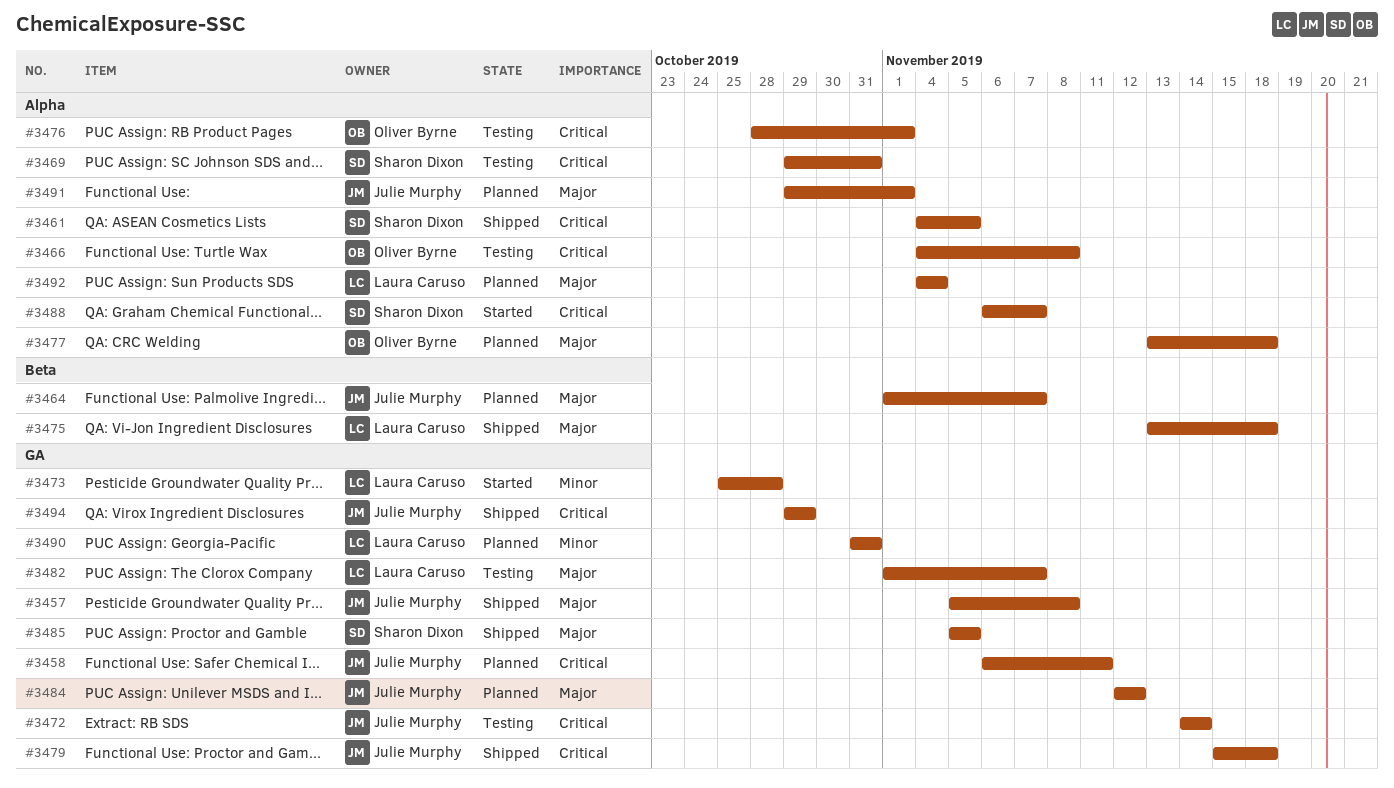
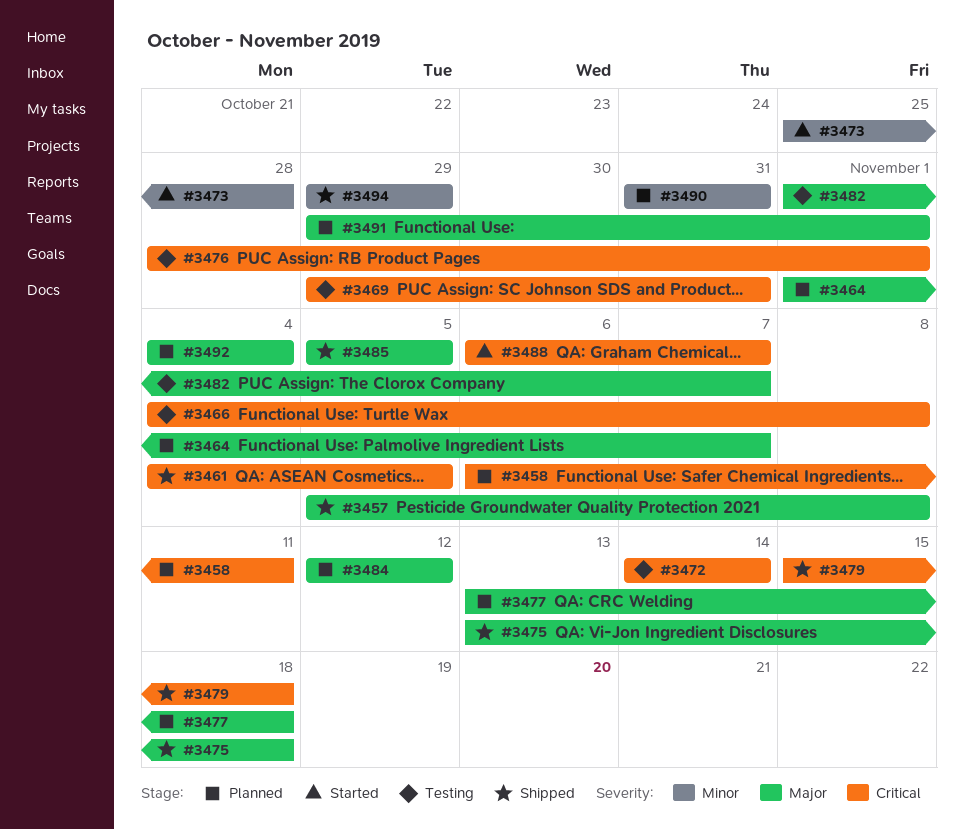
#3494, priority: Critical -> Minor

